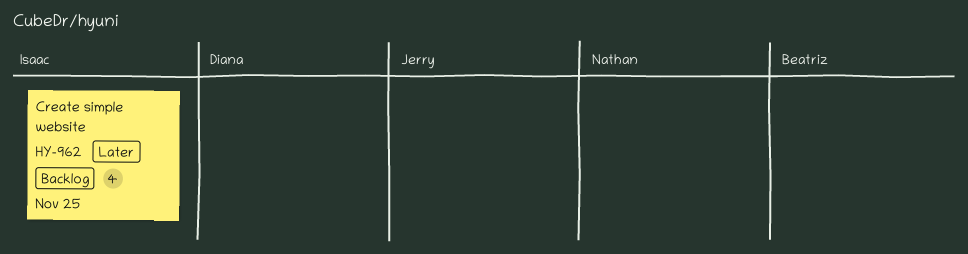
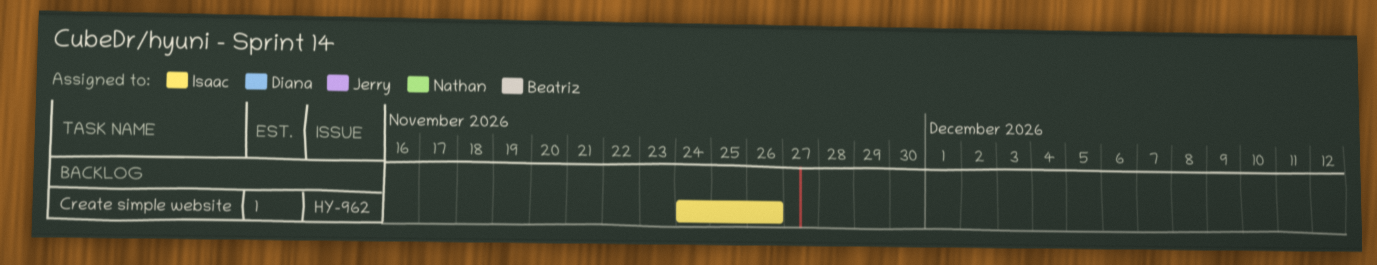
HY-962, estimate: 4 -> 1
HY-962, due: Nov 25 -> Nov 26

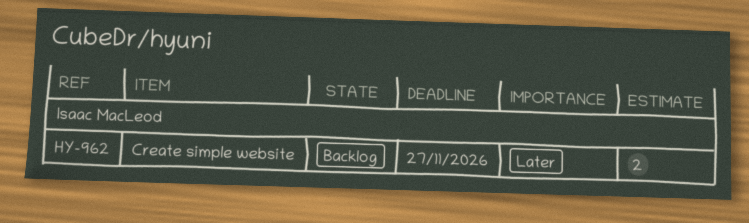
HY-962, estimate: 1 -> 2
HY-962, due: Nov 26 -> Nov 27

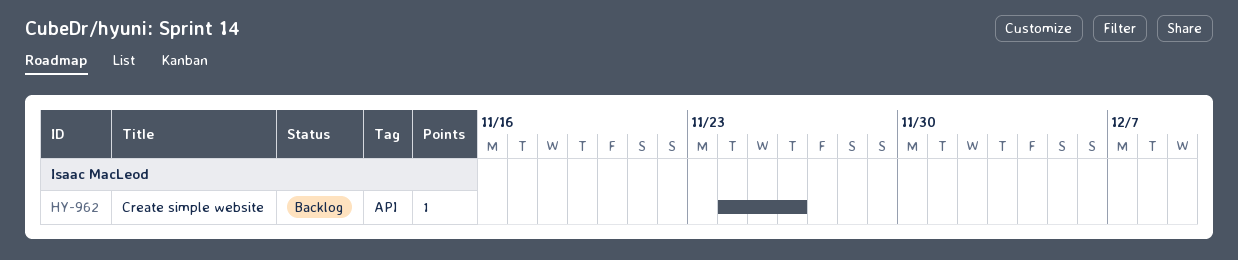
HY-962, estimate: 2 -> 1
HY-962, due: Nov 27 -> Nov 26

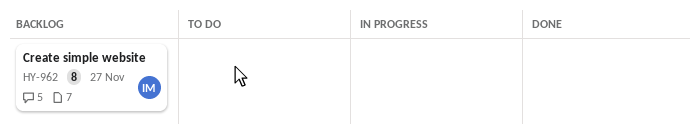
HY-962, estimate: 1 -> 8
HY-962, due: Nov 26 -> Nov 27

